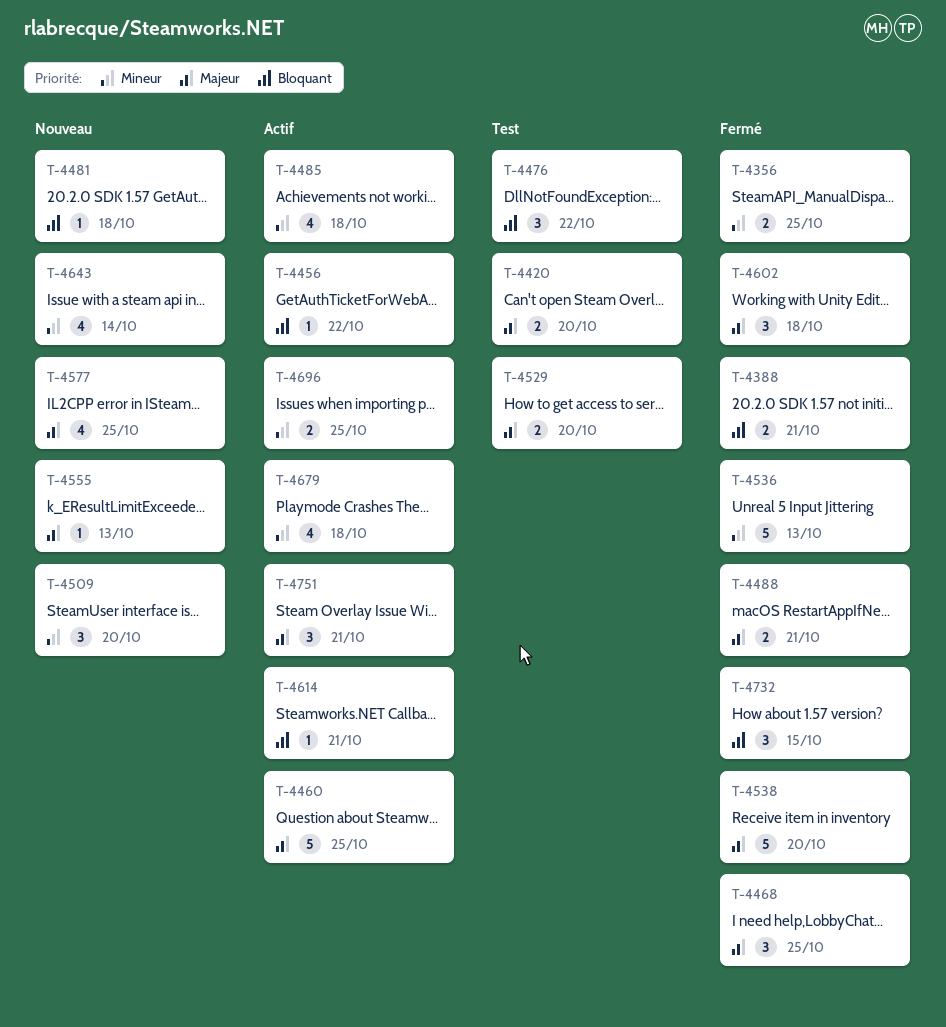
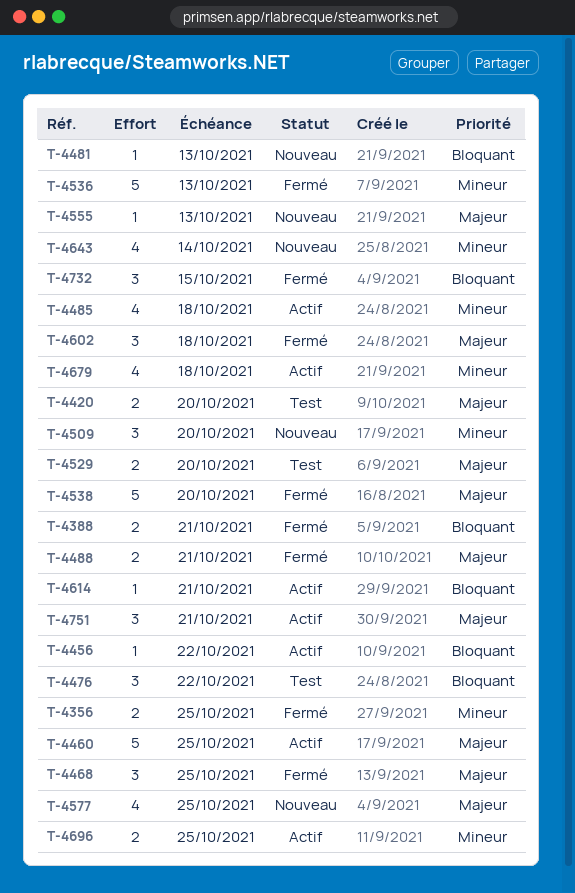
T-4481, due: Oct 18 -> Oct 13

